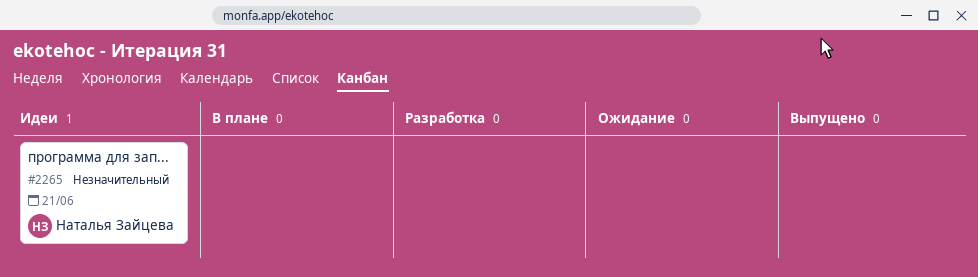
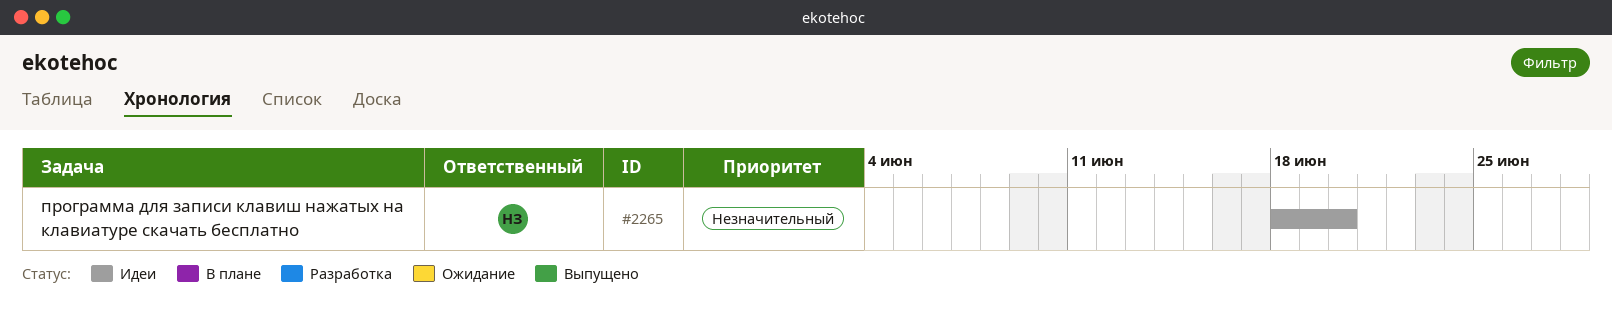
#2265, due: Jun 21 -> Jun 20

